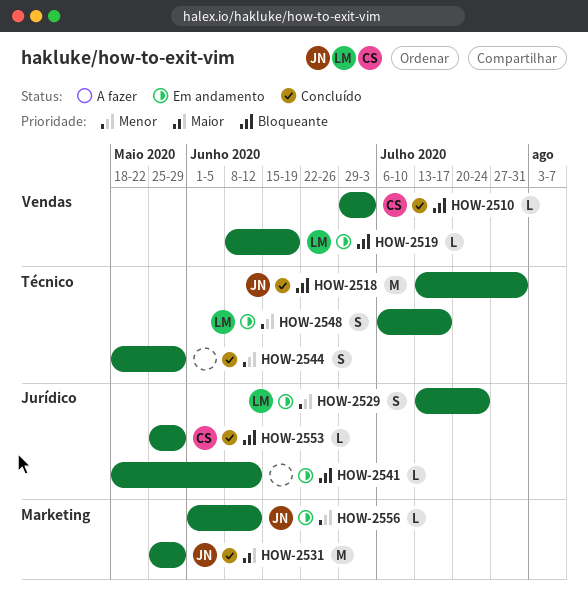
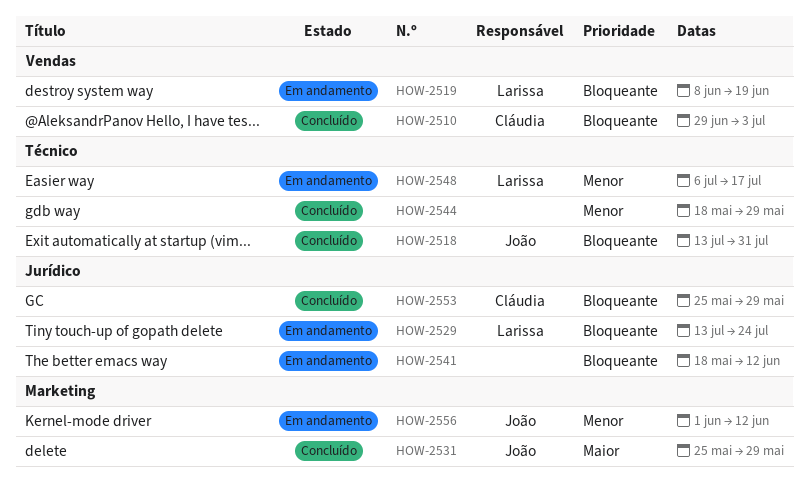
HOW-2529, priority: Menor -> Bloqueante

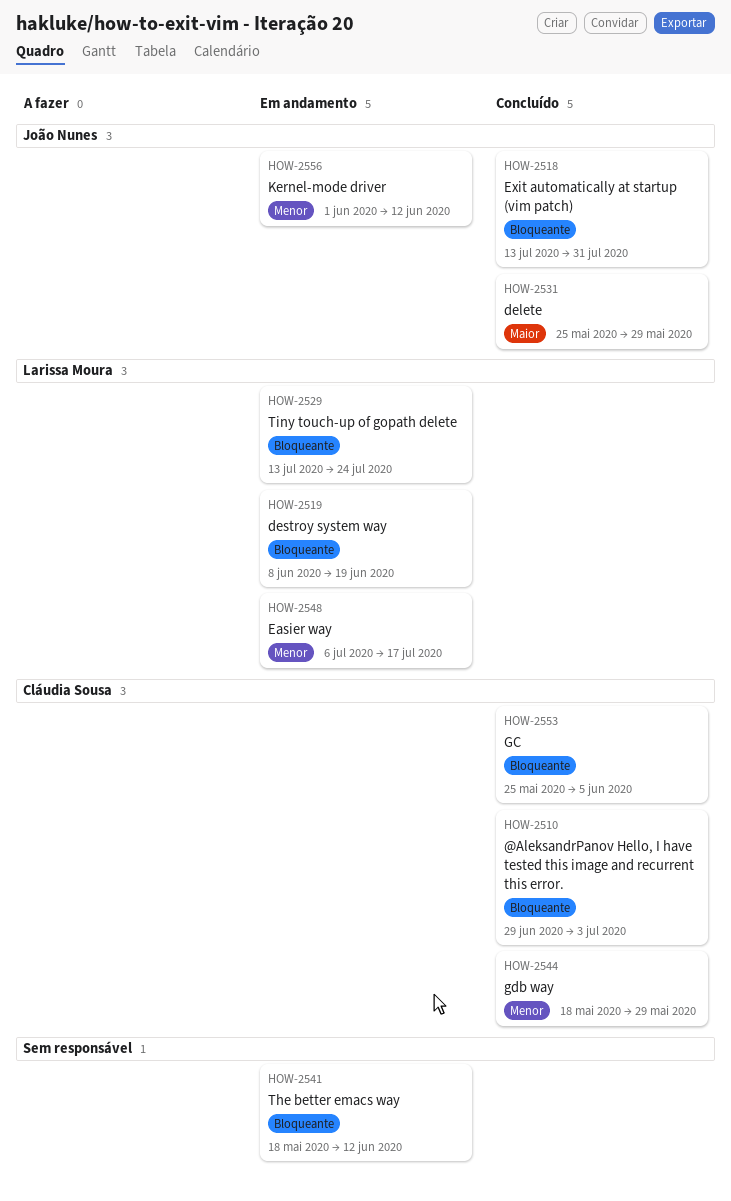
HOW-2544, owner: none -> Cláudia Sousa
HOW-2553, due: May 29 -> Jun 5

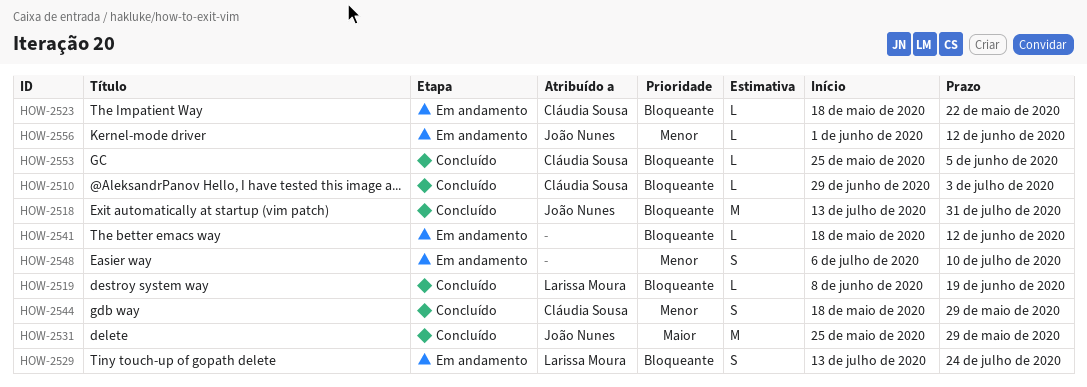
HOW-2519, status: Em andamento -> Concluído
HOW-2523: none -> present
HOW-2548, owner: Larissa Moura -> none
HOW-2548, due: Jul 17 -> Jul 10

